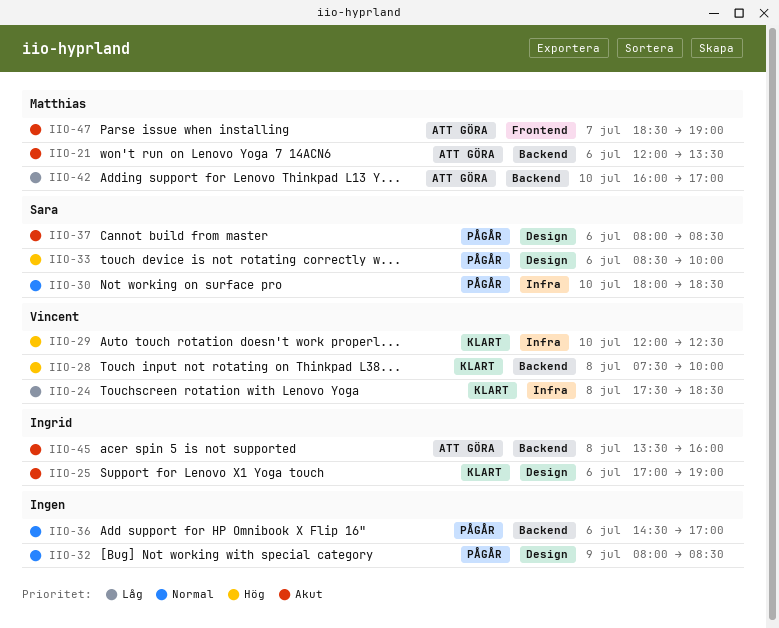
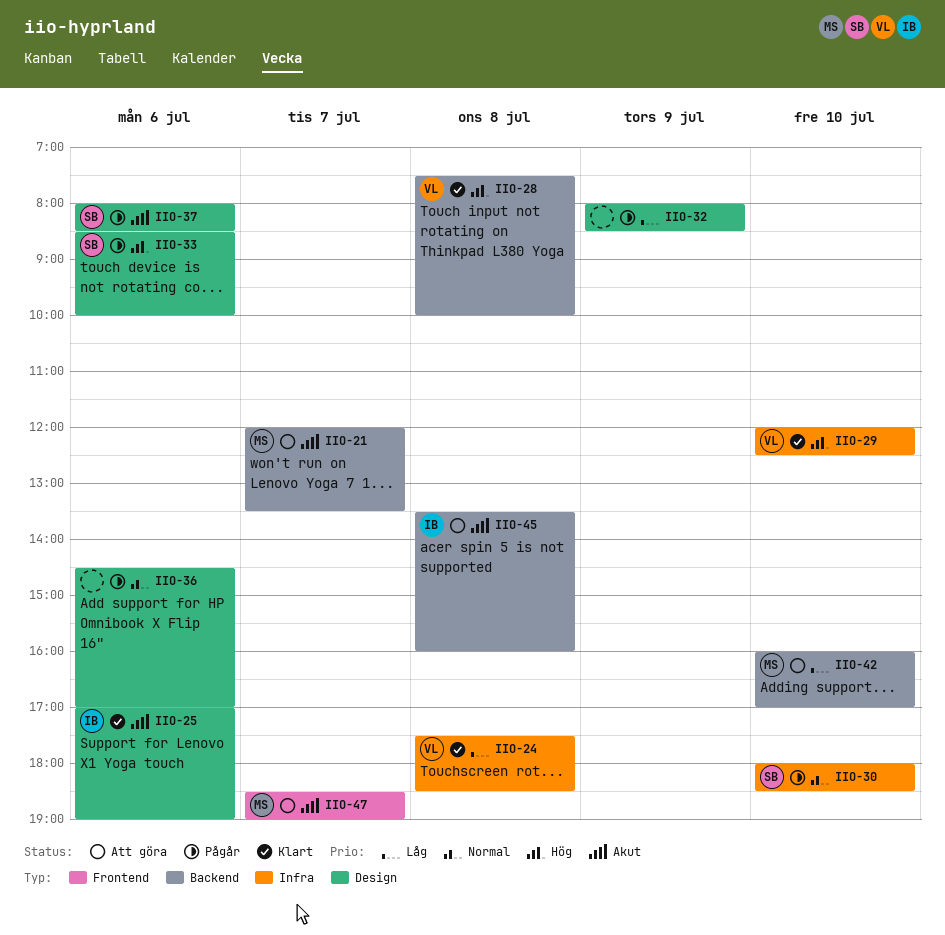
IIO-21, day: Jul 6 -> Jul 7
IIO-32, priority: Normal -> Låg
IIO-36, label: Backend -> Design

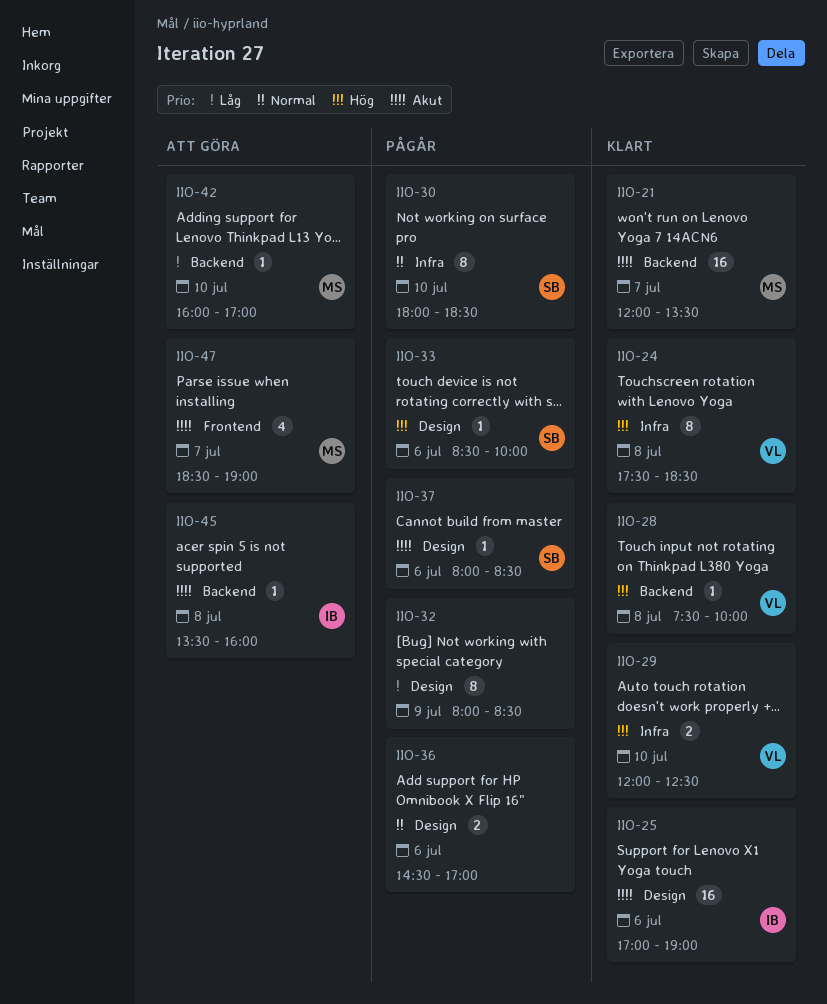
IIO-21, status: Att göra -> Klart
IIO-24, priority: Låg -> Hög

